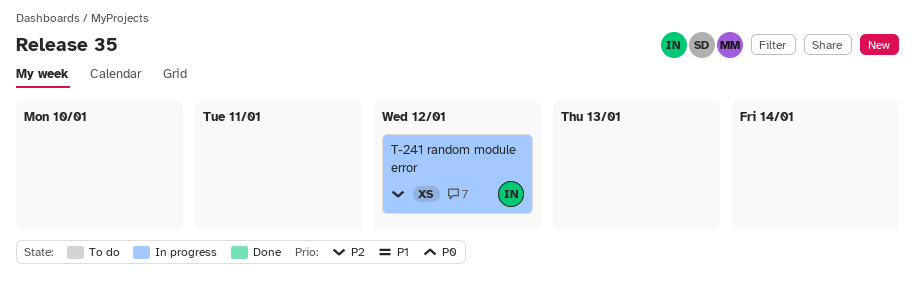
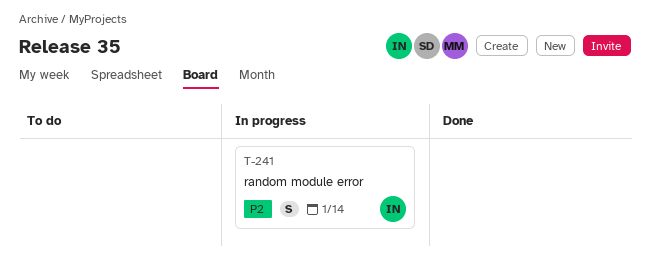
T-241, estimate: XS -> S
T-241, due: Jan 12 -> Jan 14

